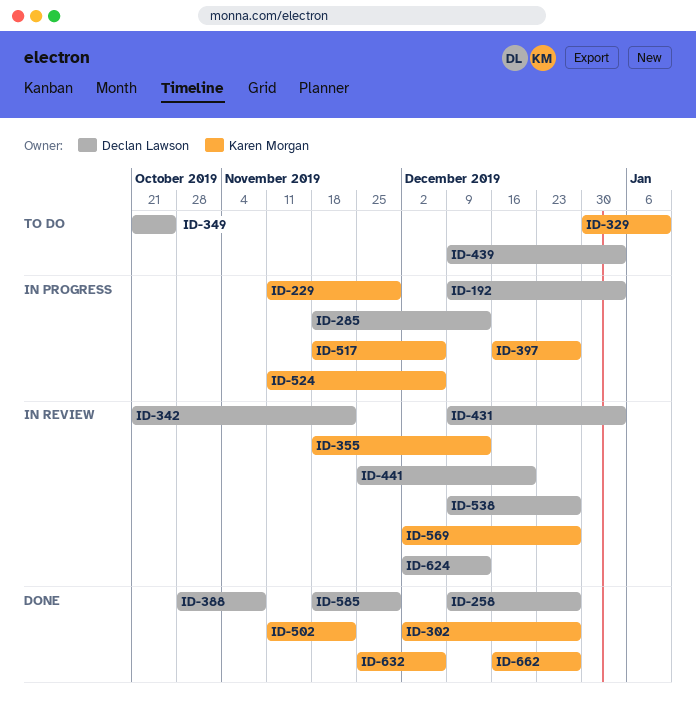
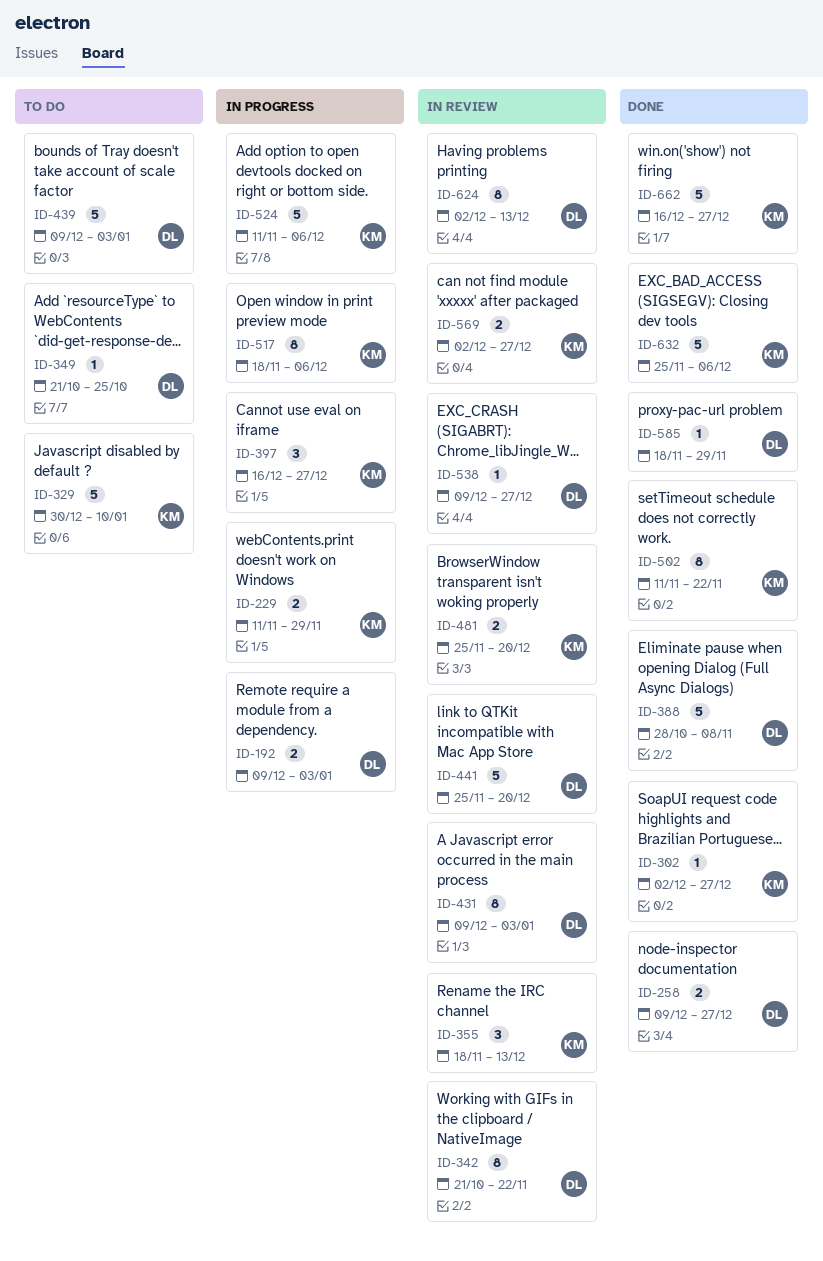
ID-285: present -> none
ID-481: none -> present

